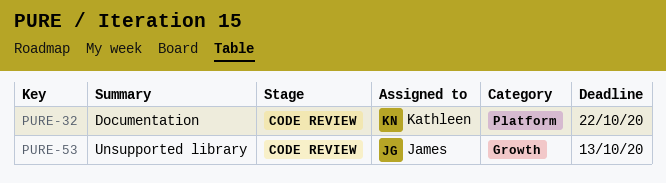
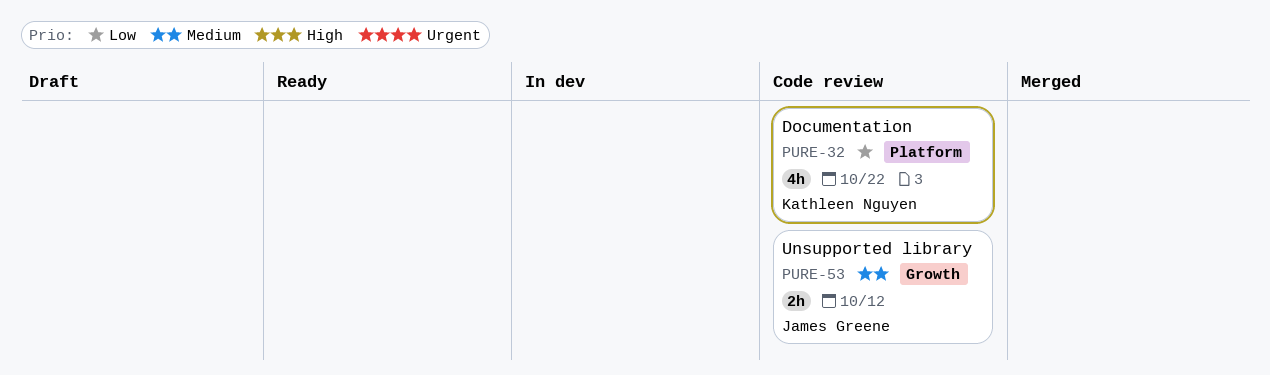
PURE-53, due: Oct 13 -> Oct 12

